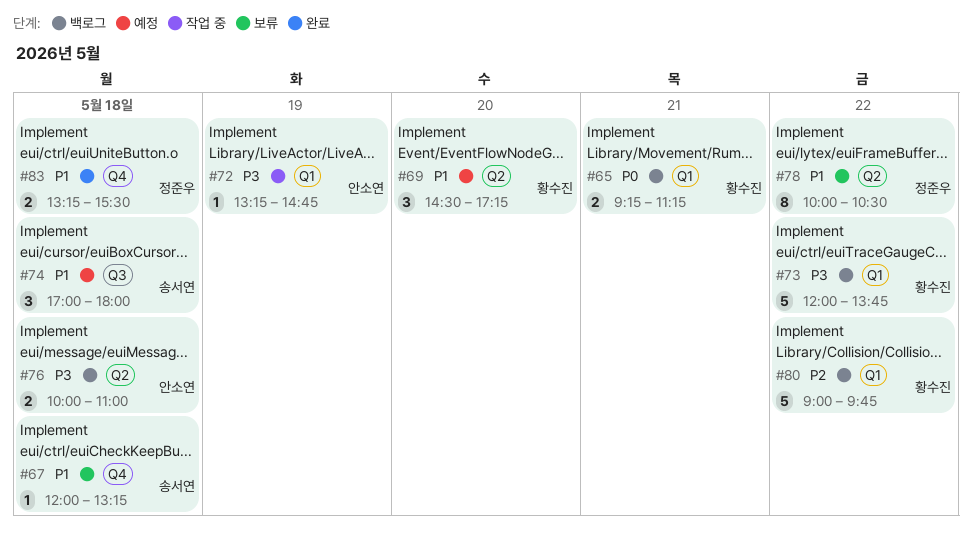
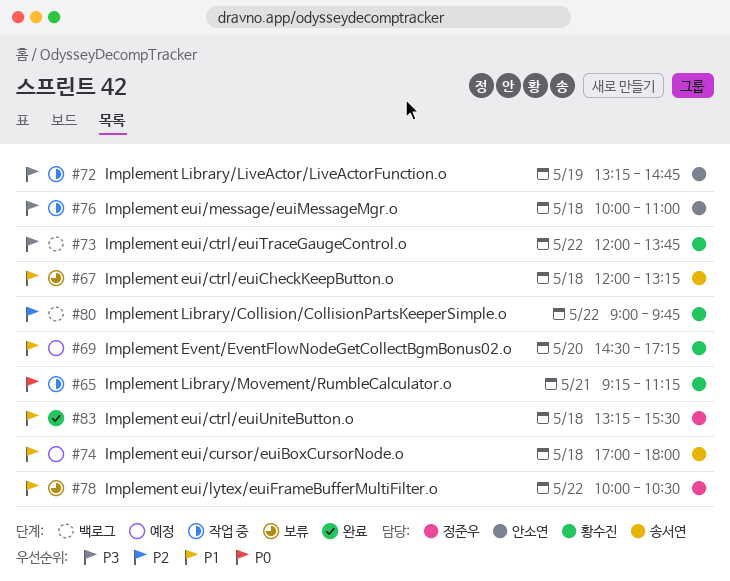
#65, status: 백로그 -> 작업 중
#76, status: 백로그 -> 작업 중

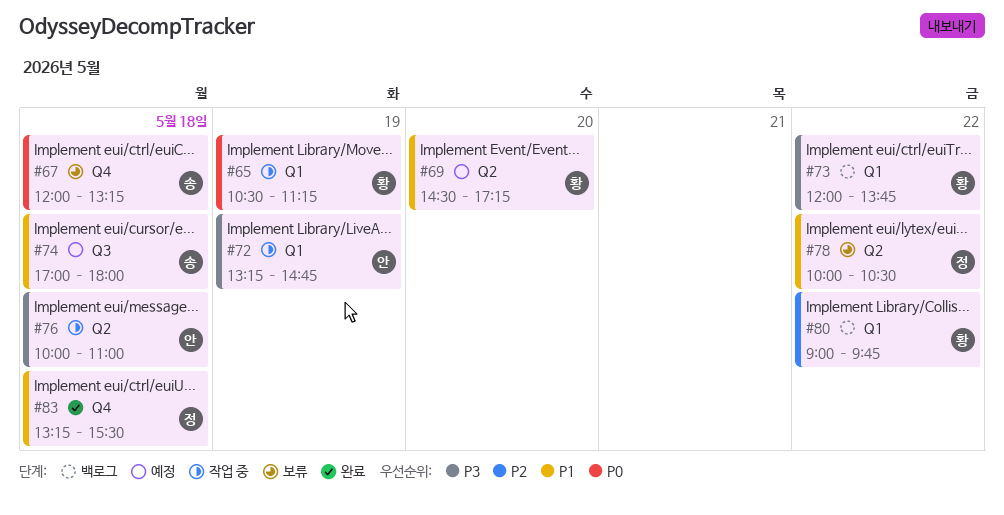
#65, day: May 21 -> May 19
#65, begins: 09:15 -> 10:30
#67, priority: P1 -> P0

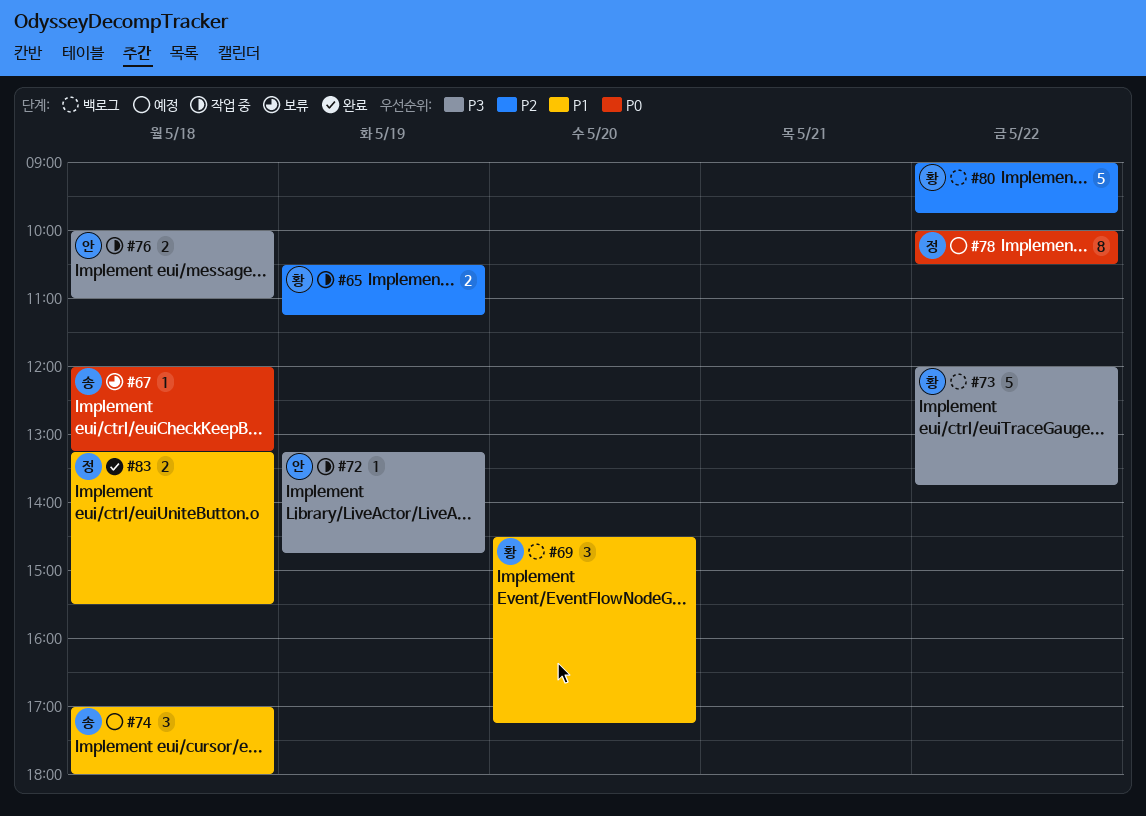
#65, priority: P0 -> P2
#69, status: 예정 -> 백로그
#78, status: 보류 -> 예정
#78, priority: P1 -> P0

